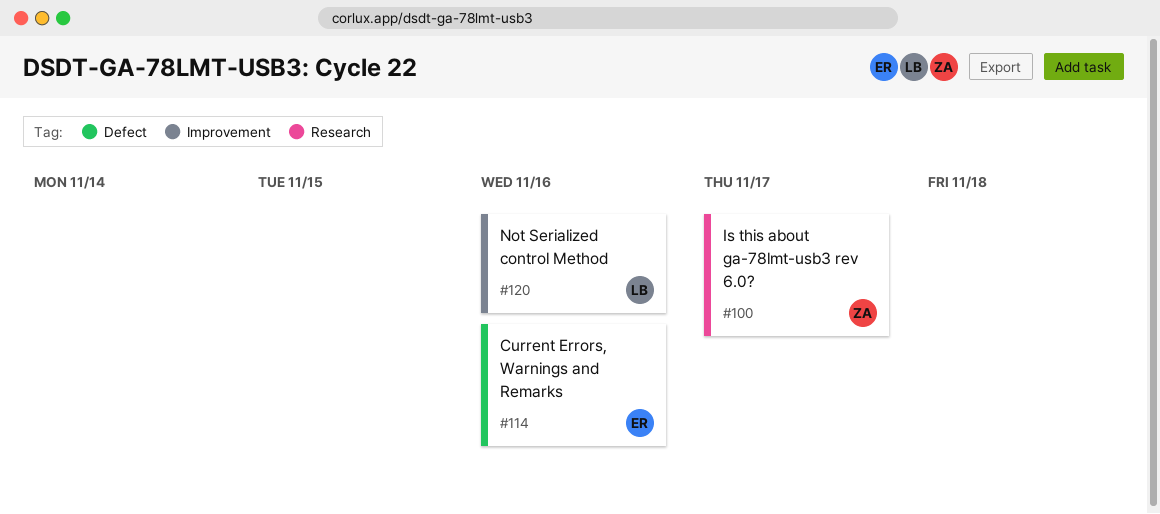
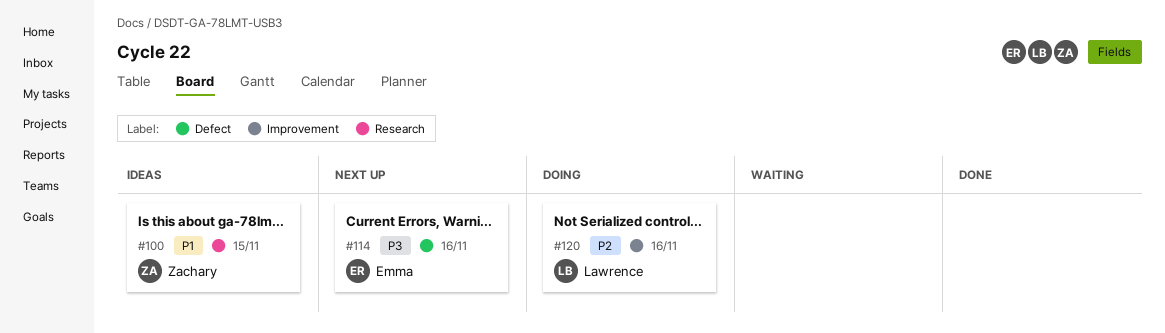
#100, due: Nov 17 -> Nov 15

